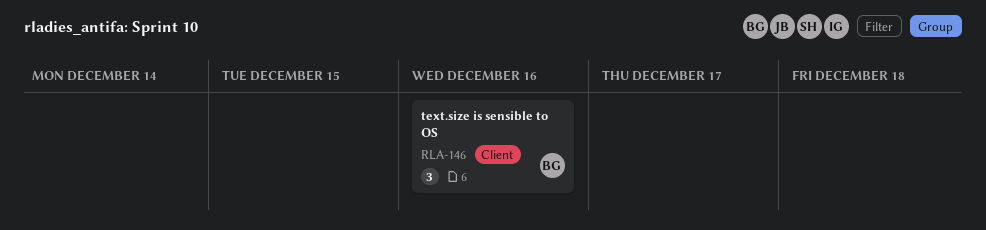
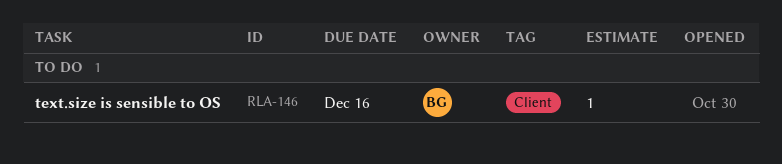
RLA-146, estimate: 3 -> 1

